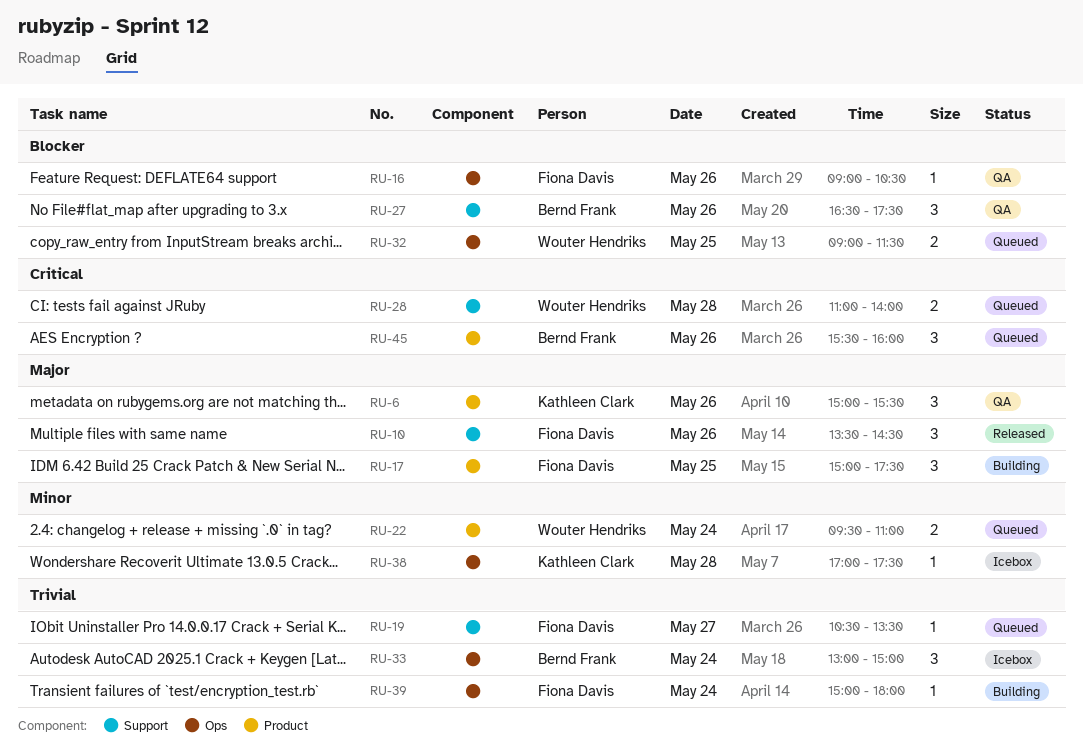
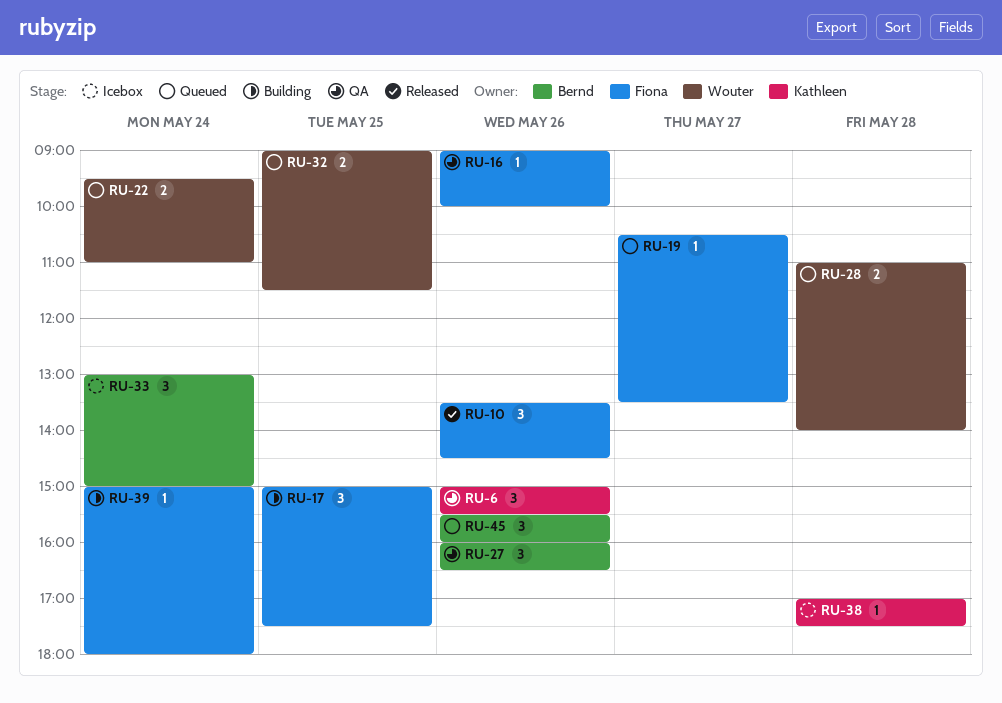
RU-16, ends: 10:30 -> 10:00
RU-27, begins: 16:30 -> 16:00
RU-27, ends: 17:30 -> 16:30

